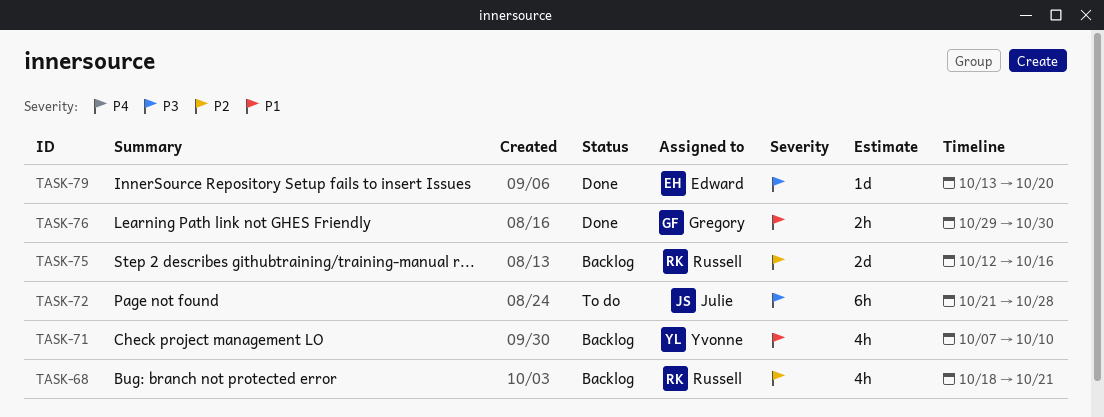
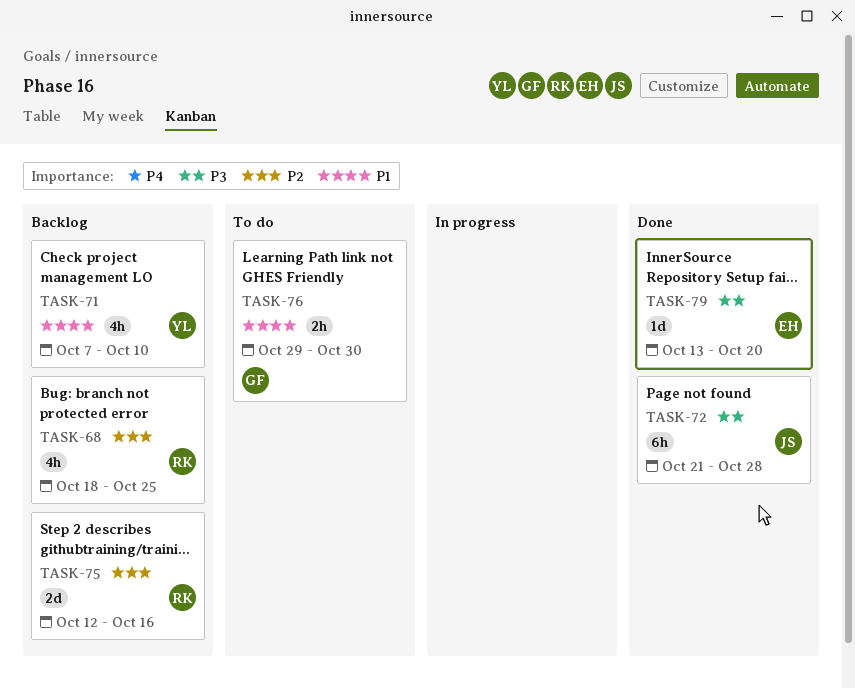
TASK-68, due: Oct 21 -> Oct 25
TASK-72, status: To do -> Done
TASK-76, status: Done -> To do

